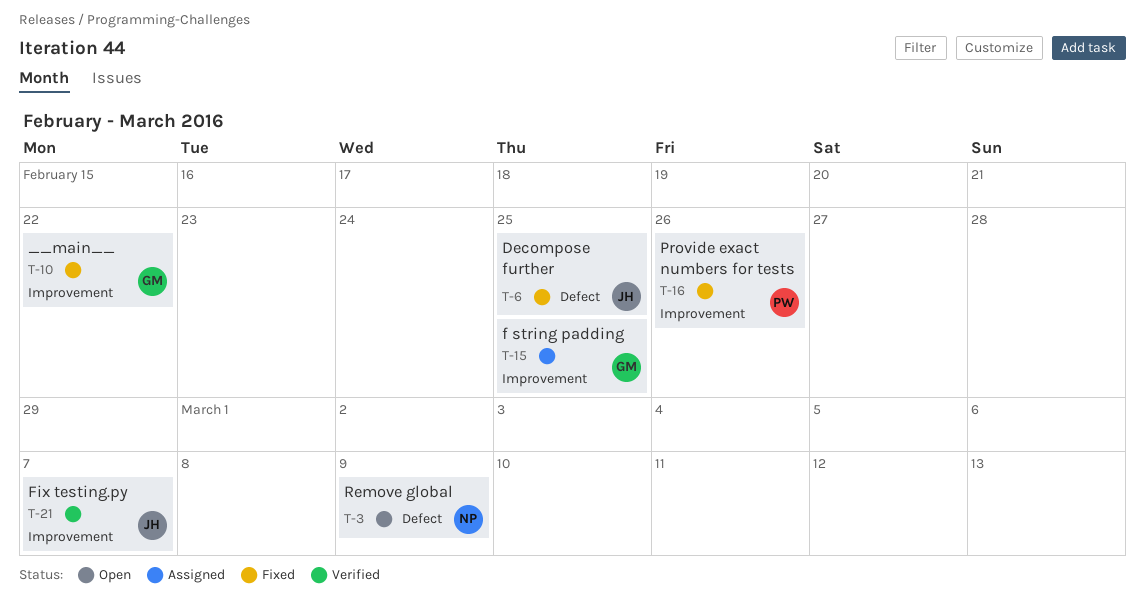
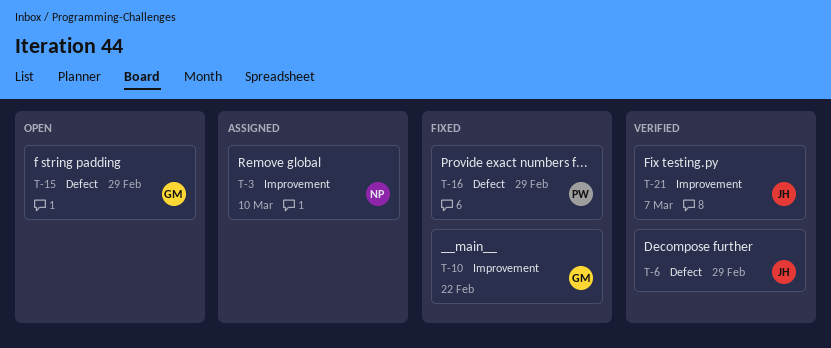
T-3, status: Open -> Assigned
T-3, label: Defect -> Improvement
T-3, due: Mar 9 -> Mar 10
T-6, status: Fixed -> Verified
T-6, due: Feb 25 -> Feb 29
T-15, status: Assigned -> Open
T-15, label: Improvement -> Defect
T-15, due: Feb 25 -> Feb 29
T-16, label: Improvement -> Defect
T-16, due: Feb 26 -> Feb 29

